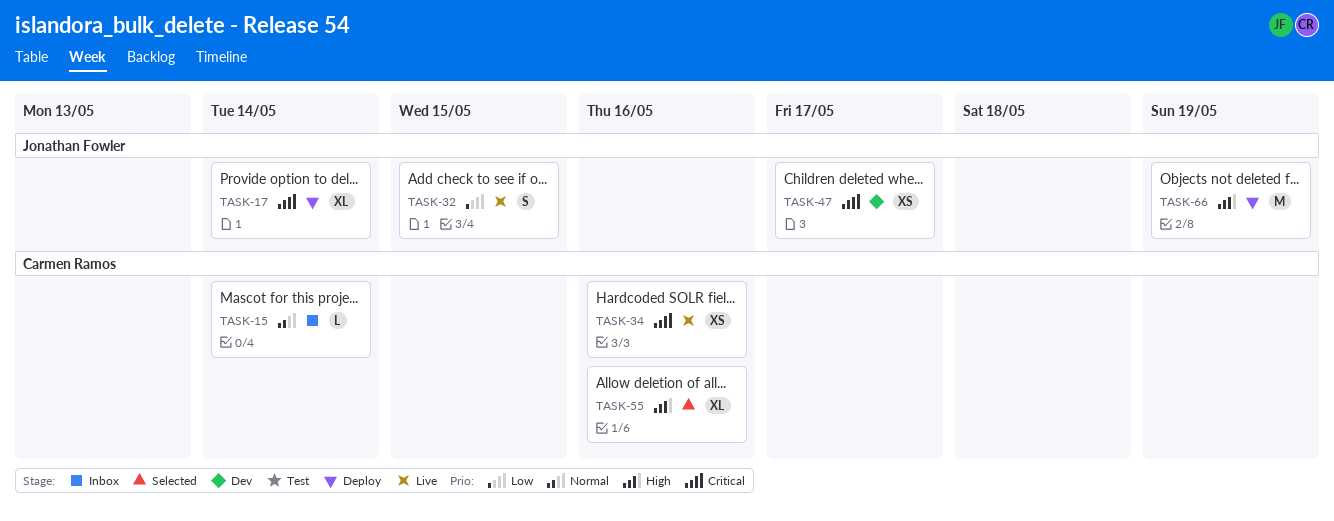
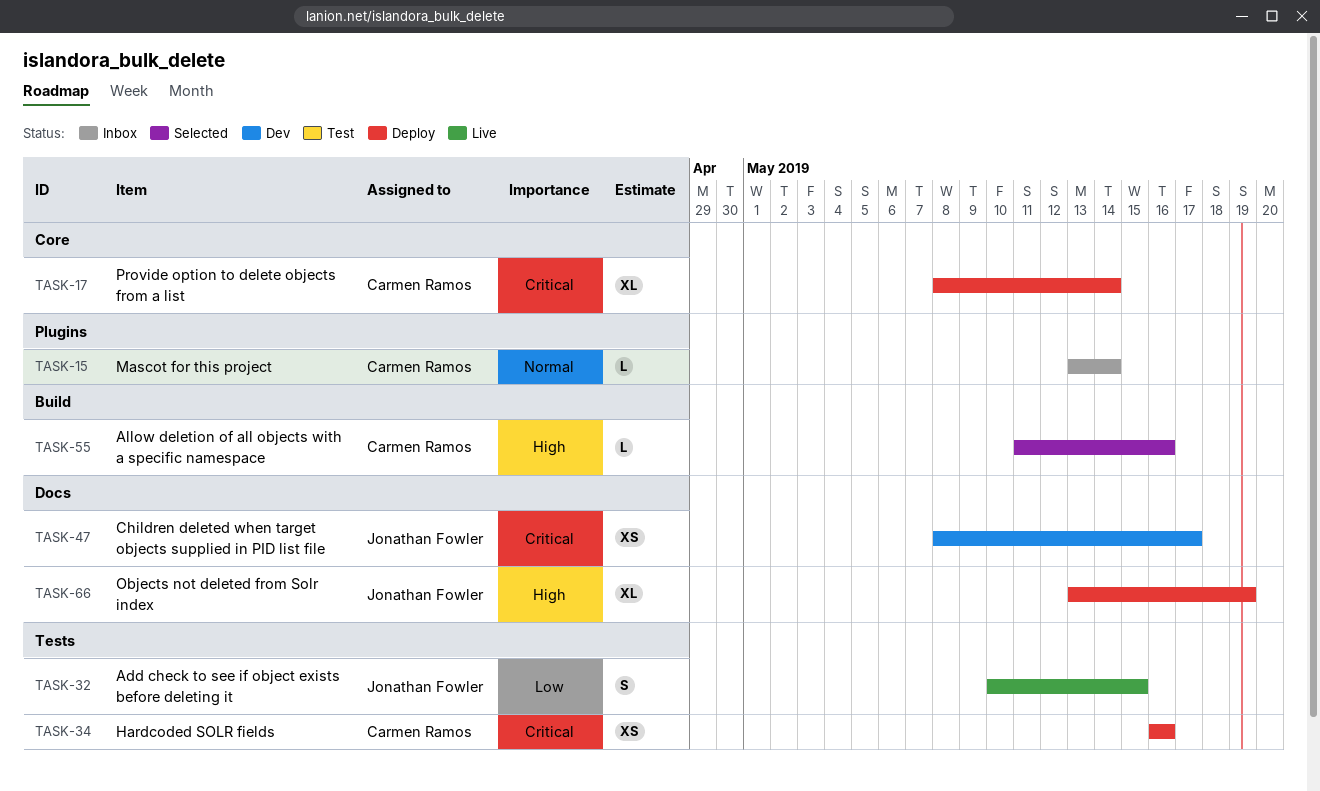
TASK-17, owner: Jonathan Fowler -> Carmen Ramos
TASK-34, status: Live -> Deploy
TASK-55, estimate: XL -> L
TASK-66, estimate: M -> XL

